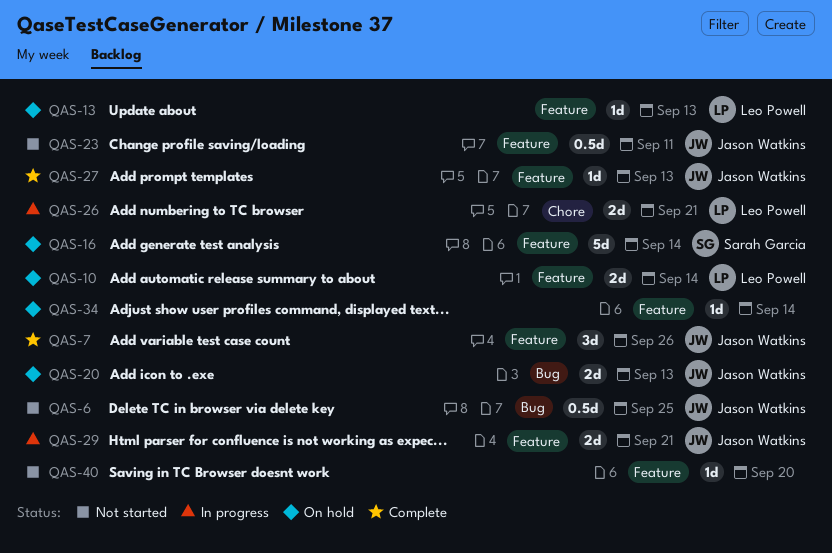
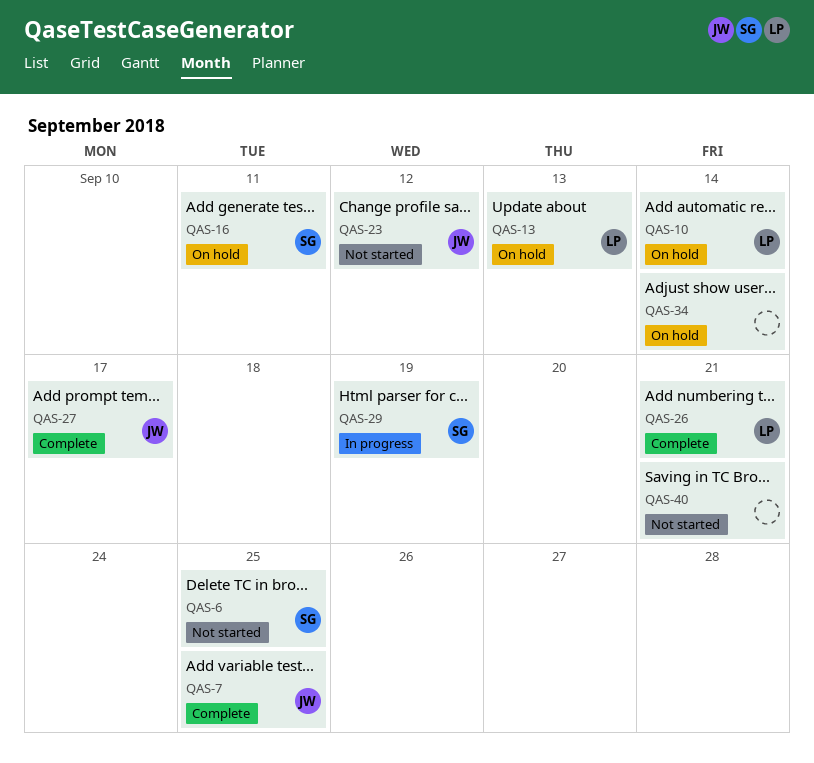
QAS-6, owner: Jason Watkins -> Sarah Garcia
QAS-7, due: Sep 26 -> Sep 25
QAS-16, due: Sep 14 -> Sep 11
QAS-20: present -> none
QAS-23, due: Sep 11 -> Sep 12
QAS-26, status: In progress -> Complete
QAS-27, due: Sep 13 -> Sep 17
QAS-29, owner: Jason Watkins -> Sarah Garcia
QAS-29, due: Sep 21 -> Sep 19
QAS-40, due: Sep 20 -> Sep 21

